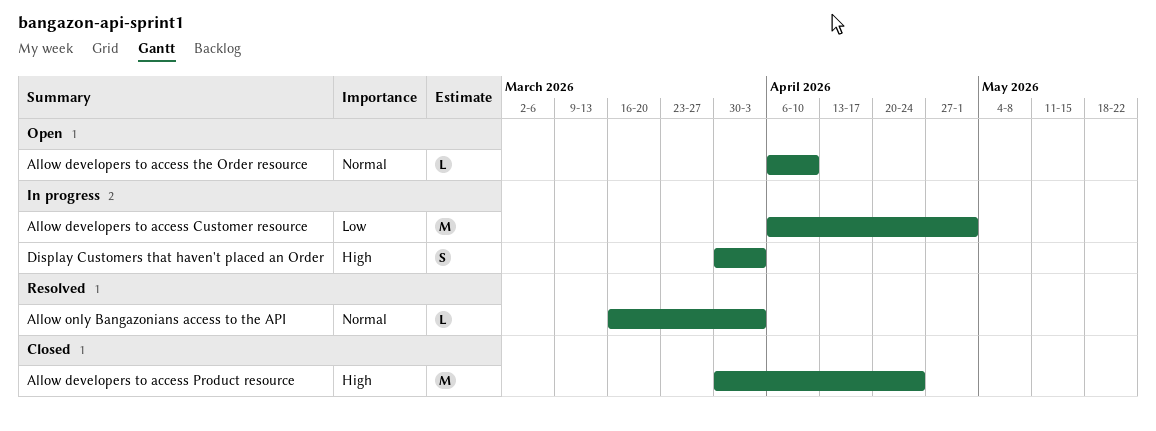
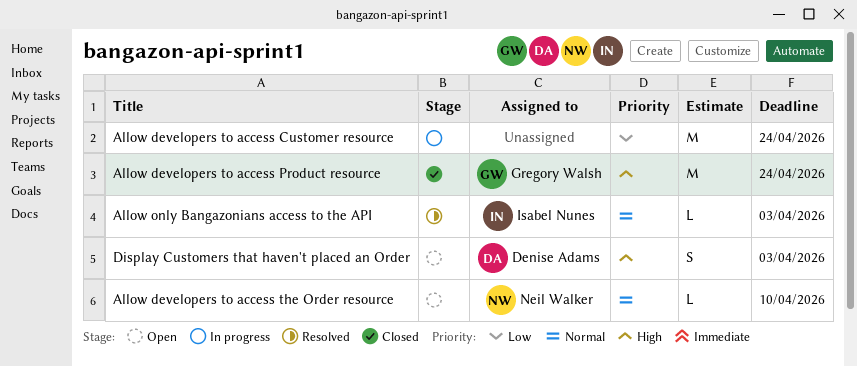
Allow developers to access Customer resource, due: May 1 -> Apr 24
Display Customers that haven't placed an Order, status: In progress -> Open

